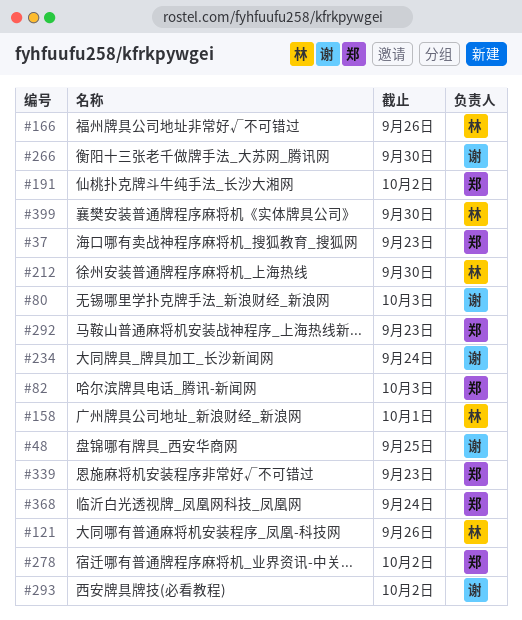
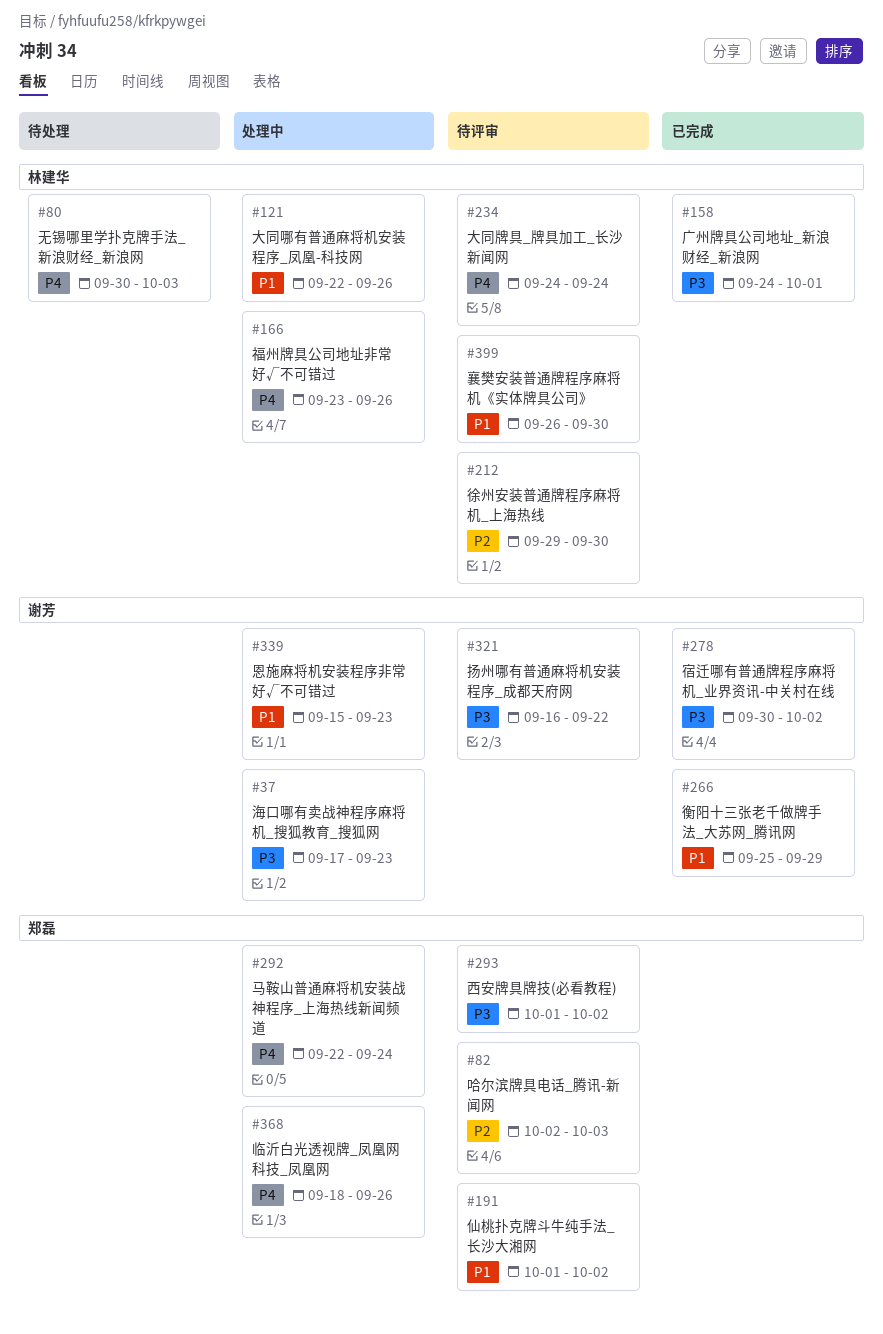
#37, owner: 郑磊 -> 谢芳
#48: present -> none
#80, owner: 谢芳 -> 林建华
#234, owner: 谢芳 -> 林建华
#266, due: Sep 30 -> Sep 29
#278, owner: 郑磊 -> 谢芳
#292, due: Sep 23 -> Sep 24
#293, owner: 谢芳 -> 郑磊
#321: none -> present
#339, owner: 郑磊 -> 谢芳
#368, due: Sep 24 -> Sep 26

